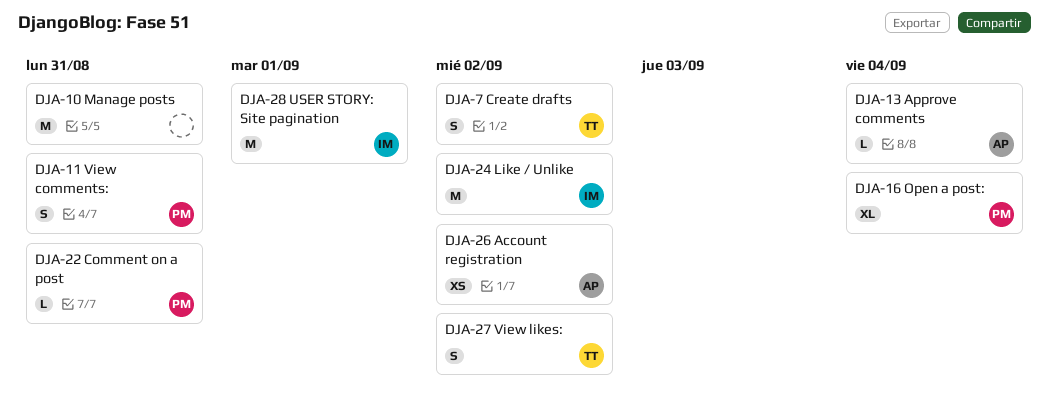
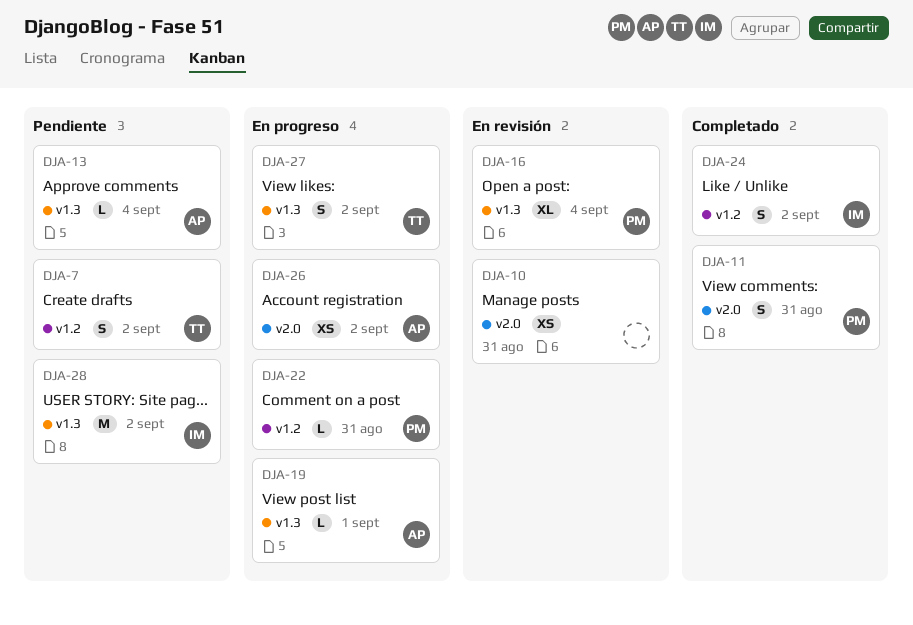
DJA-10, estimate: M -> XS
DJA-19: none -> present
DJA-24, estimate: M -> S
DJA-28, due: Sep 1 -> Sep 2

